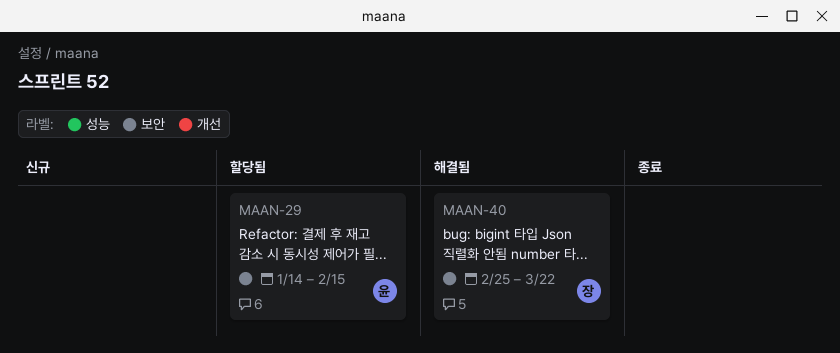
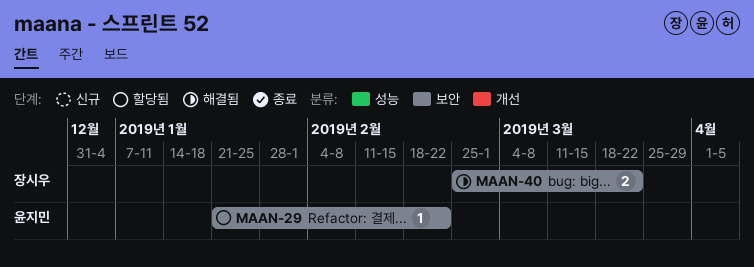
MAAN-29, start: Jan 14 -> Jan 21
MAAN-29, due: Feb 15 -> Feb 22

